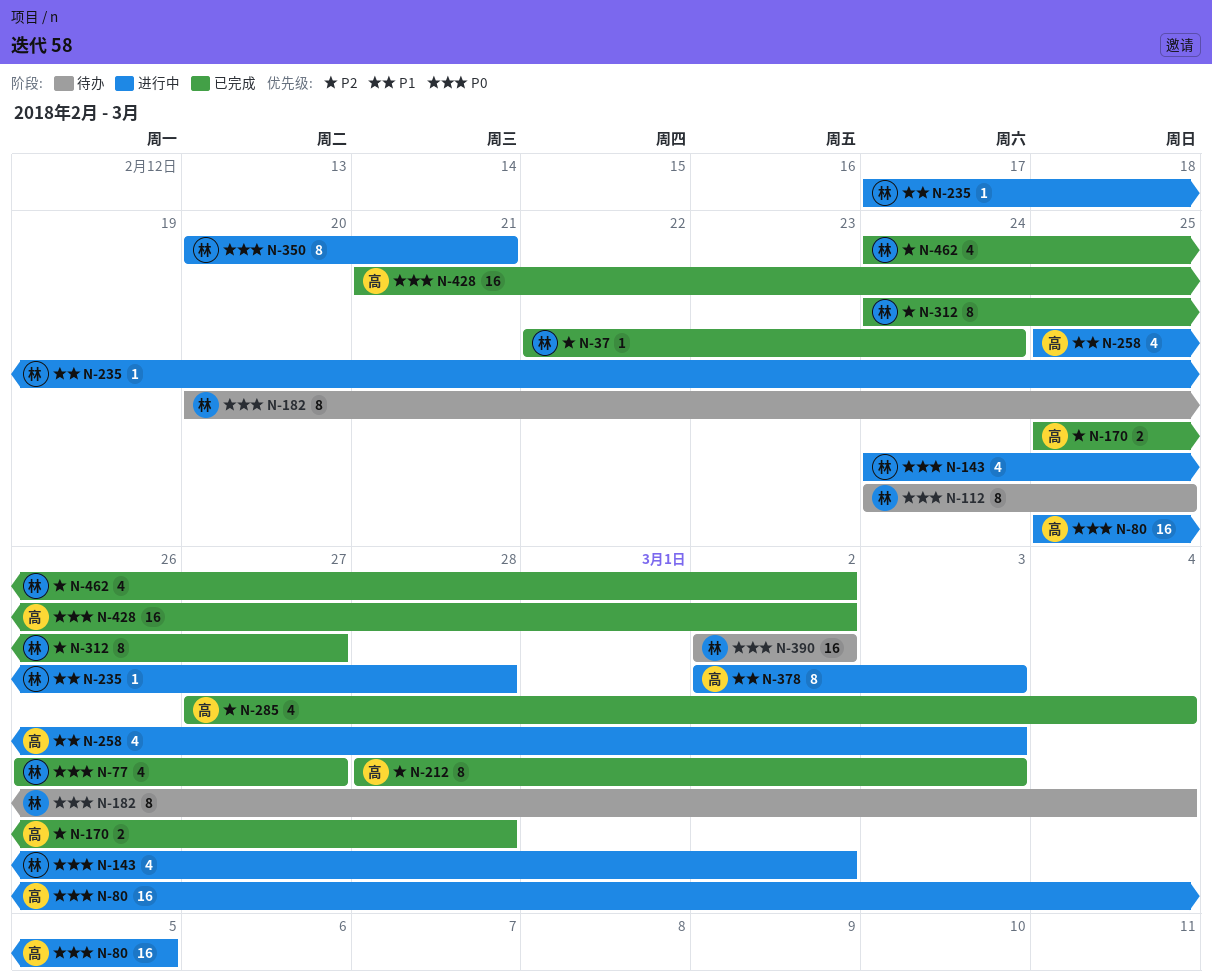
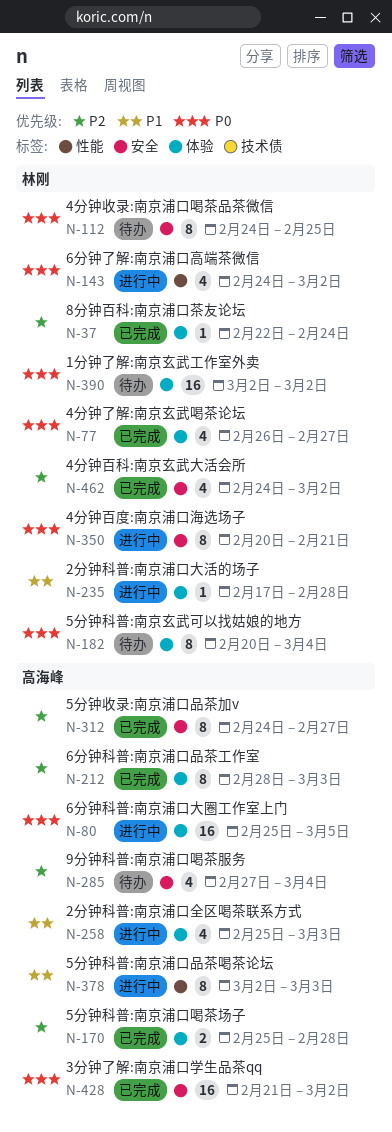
N-285, status: 已完成 -> 待办
N-312, owner: 林刚 -> 高海峰

